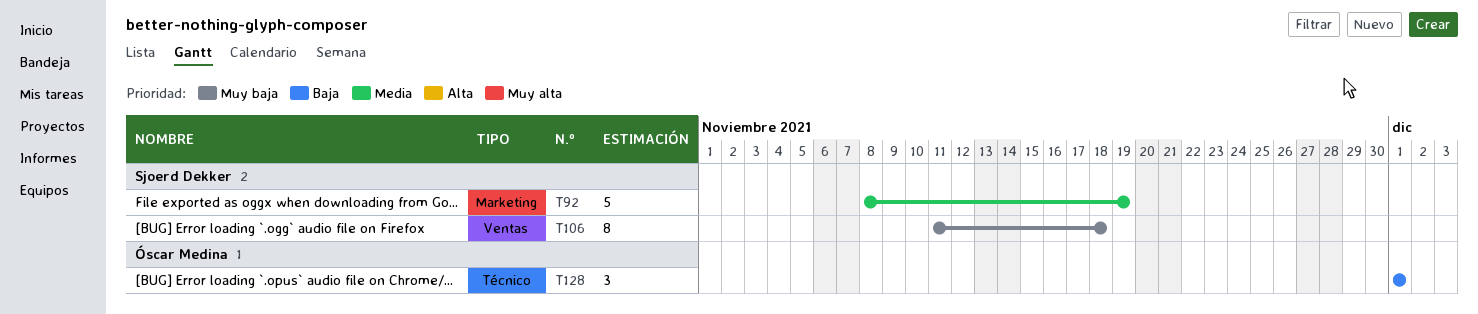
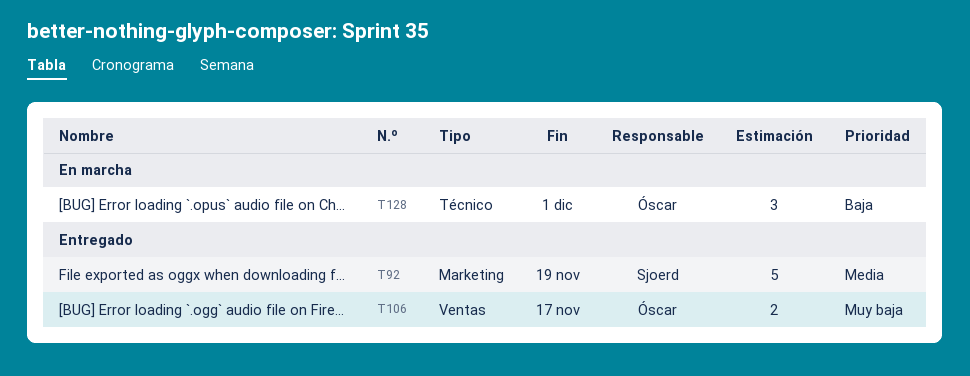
T106, owner: Sjoerd Dekker -> Óscar Medina
T106, estimate: 8 -> 2
T106, due: Nov 18 -> Nov 17

